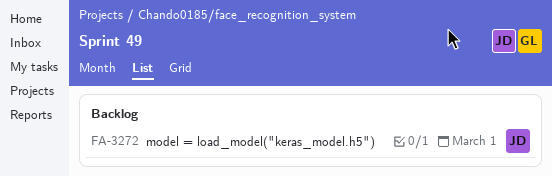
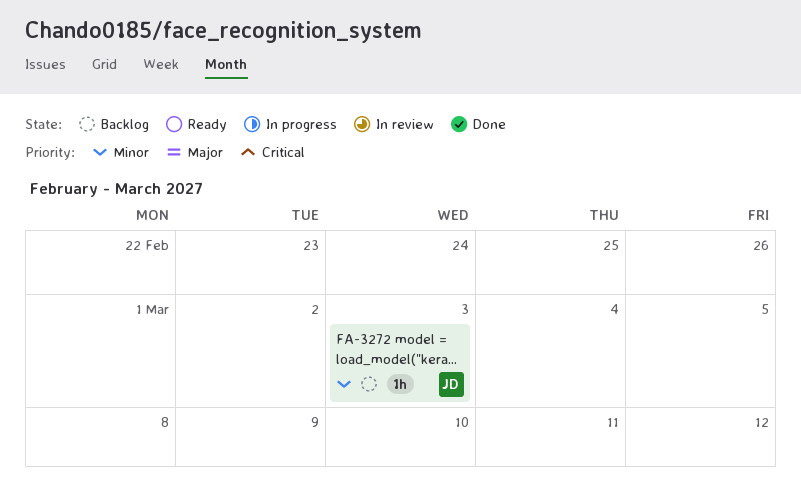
FA-3272, due: Mar 1 -> Mar 3

